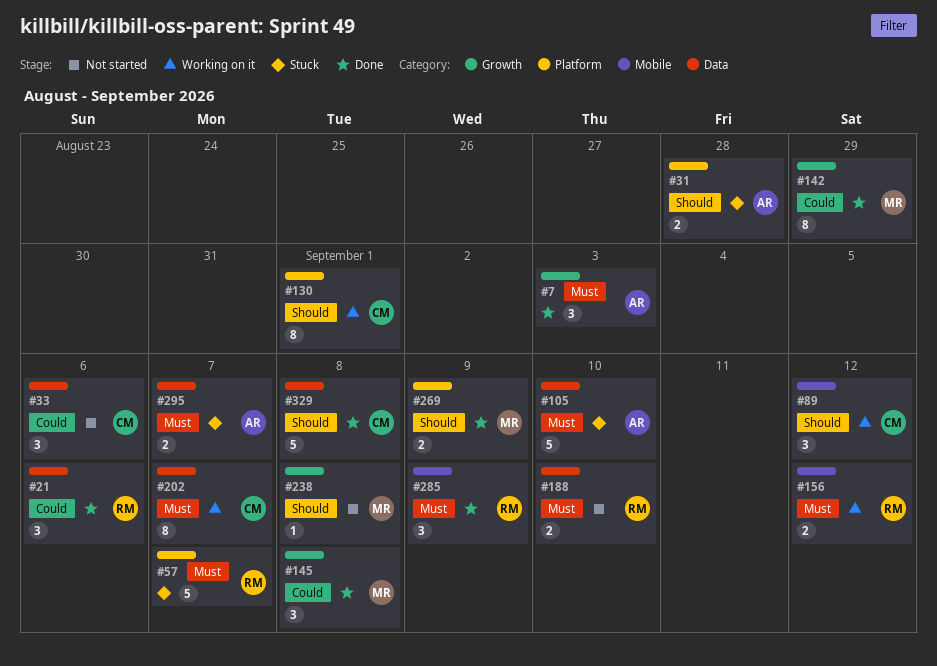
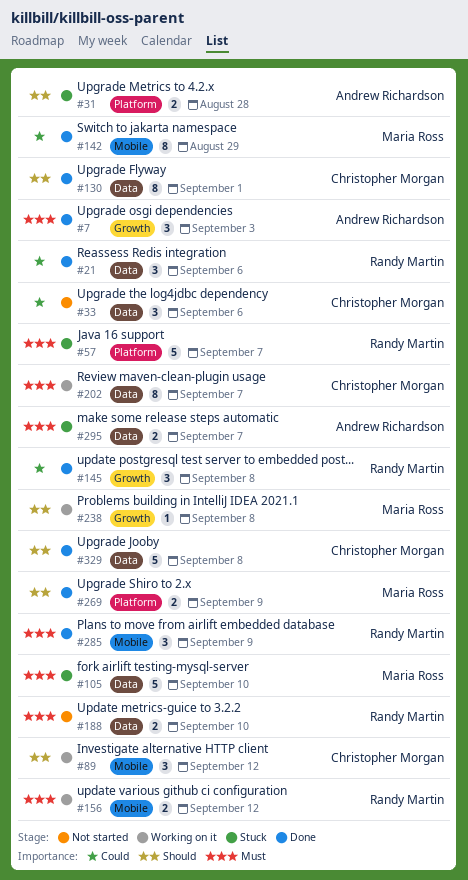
#105, owner: Andrew Richardson -> Maria Ross
#130, status: Working on it -> Done
#130, label: Platform -> Data
#142, label: Growth -> Mobile
#145, owner: Maria Ross -> Randy Martin
#238, status: Not started -> Working on it

